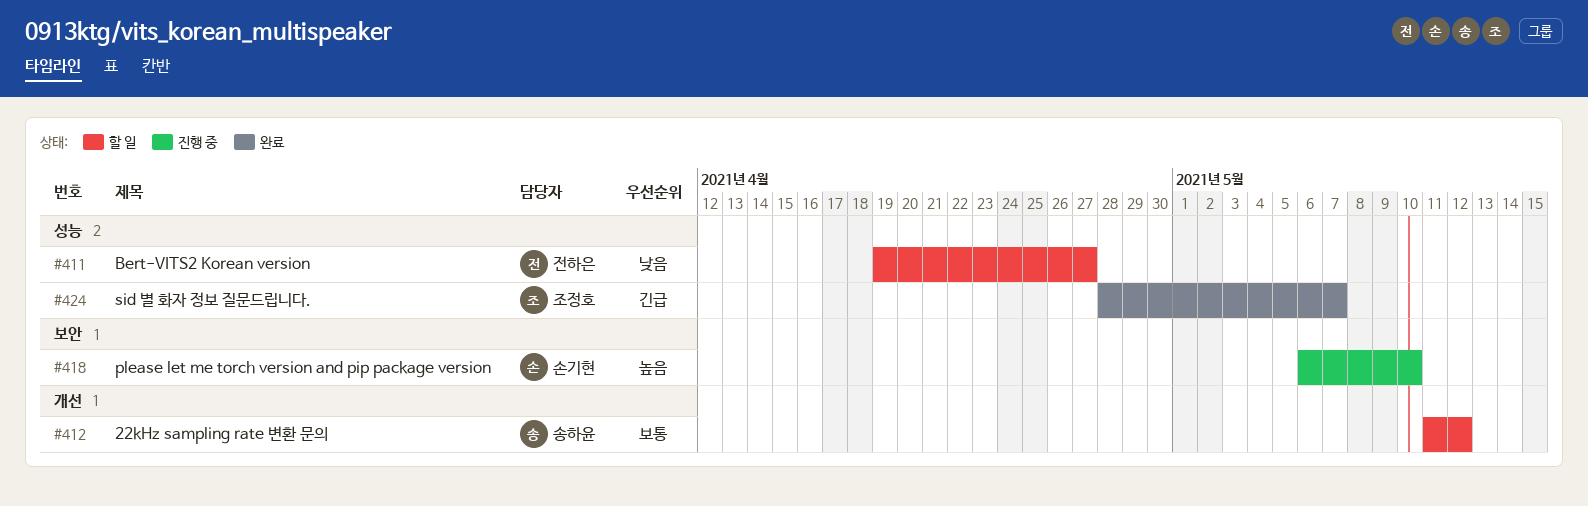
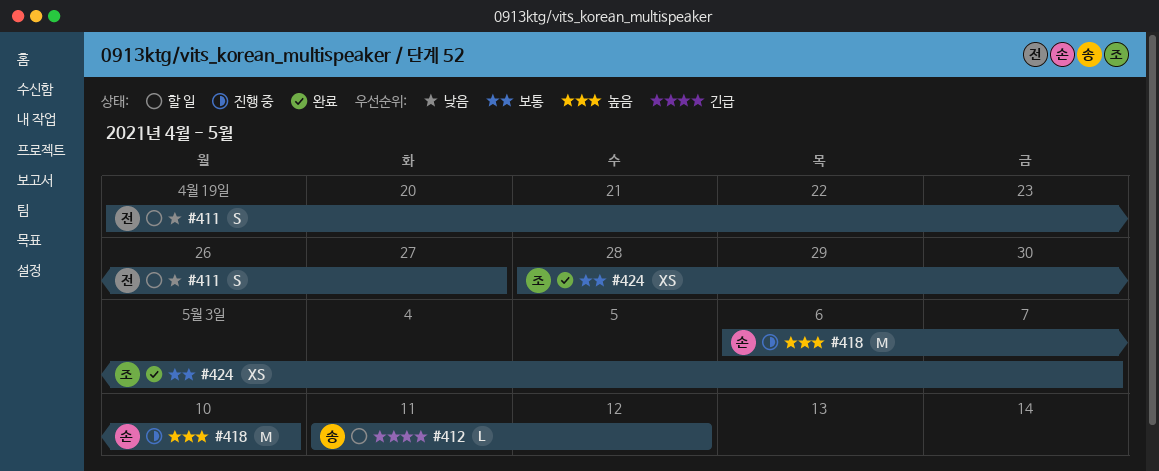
#412, priority: 보통 -> 긴급
#424, priority: 긴급 -> 보통

